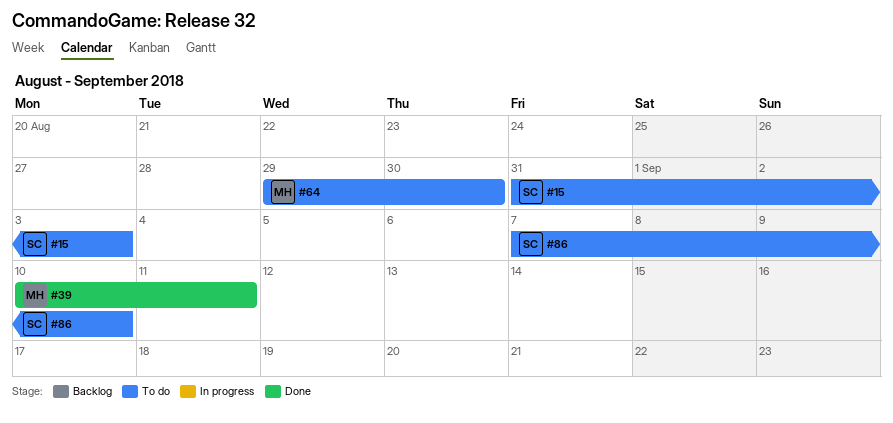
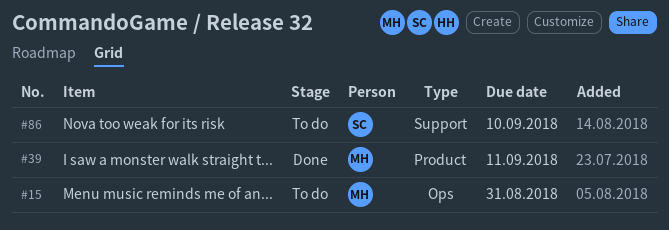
#15, owner: SC -> MH
#15, due: Sep 3 -> Aug 31
#64: present -> none

